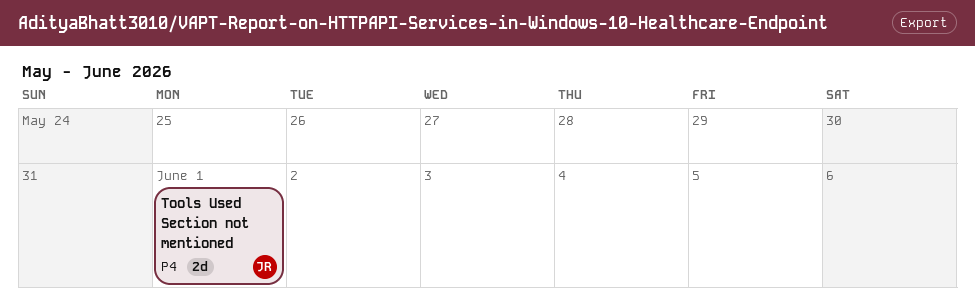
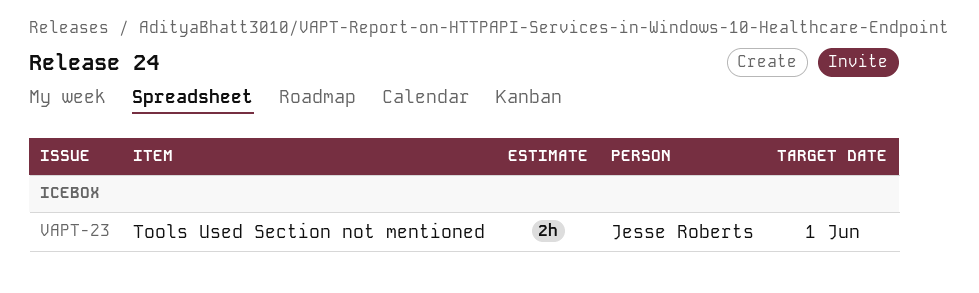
Tools Used Section not mentioned, estimate: 2d -> 2h

